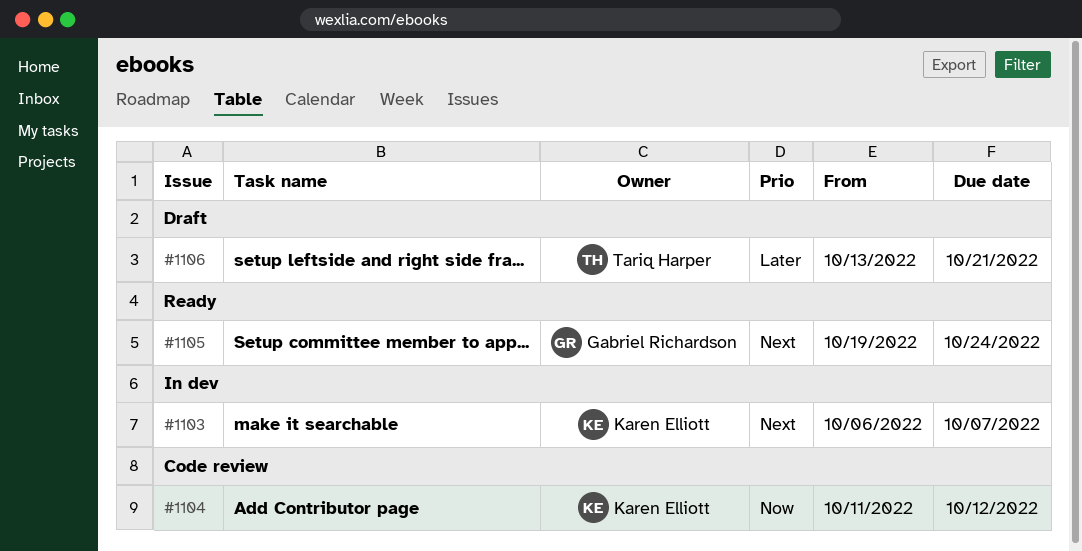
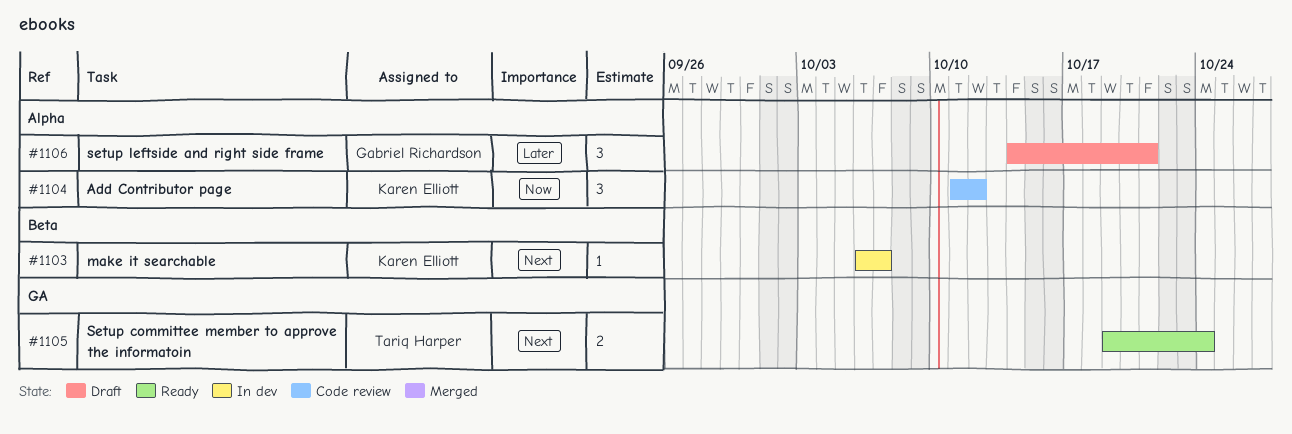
#1105, owner: Gabriel Richardson -> Tariq Harper
#1106, owner: Tariq Harper -> Gabriel Richardson
#1106, start: Oct 13 -> Oct 14

